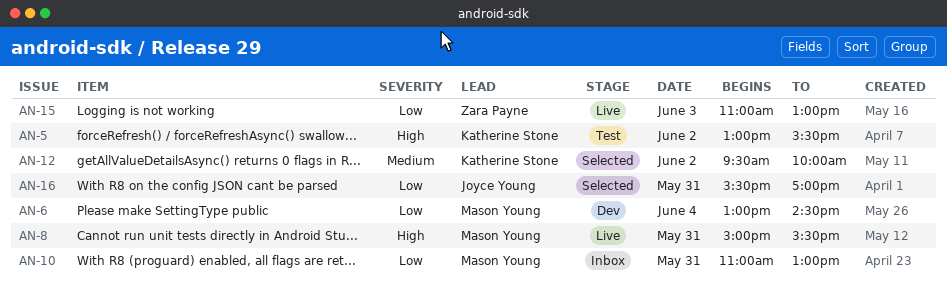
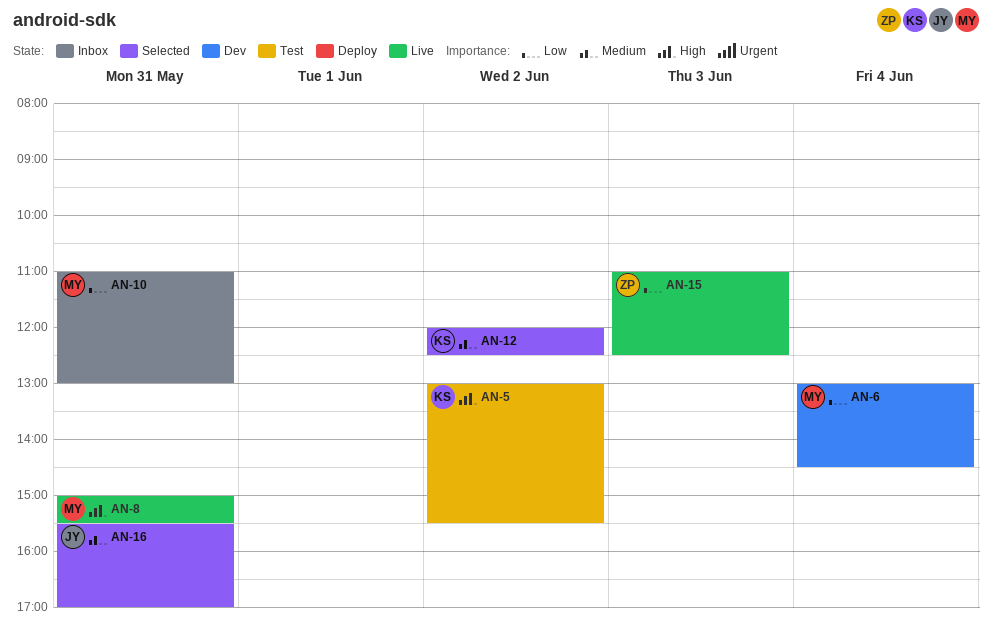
AN-12, begins: 09:30 -> 12:00
AN-12, ends: 10:00 -> 12:30
AN-15, ends: 13:00 -> 12:30
AN-16, priority: Low -> Medium

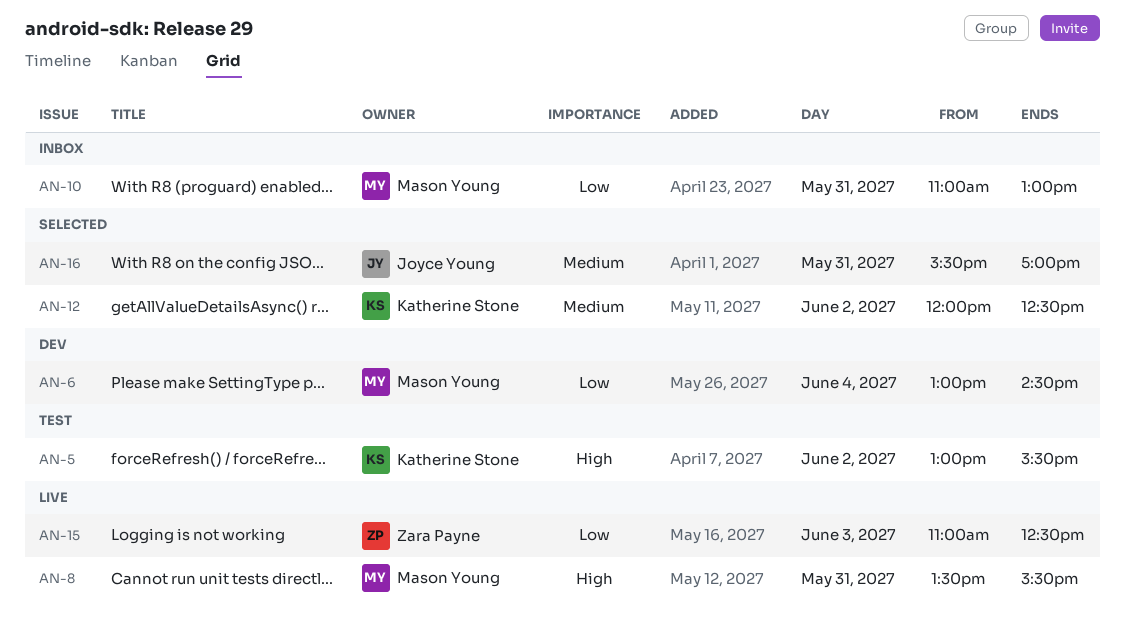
AN-8, begins: 15:00 -> 13:30

